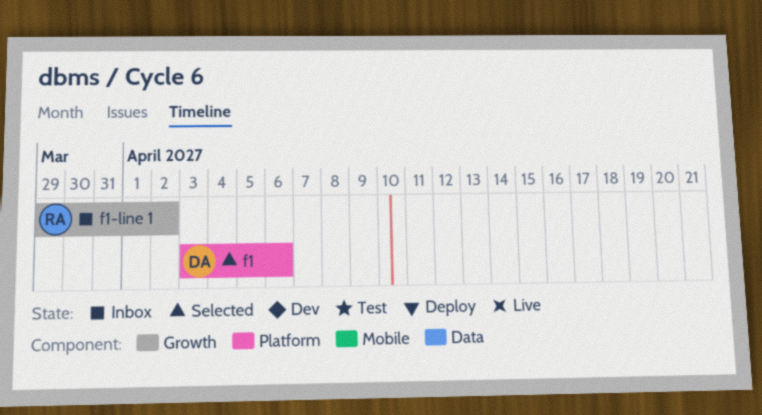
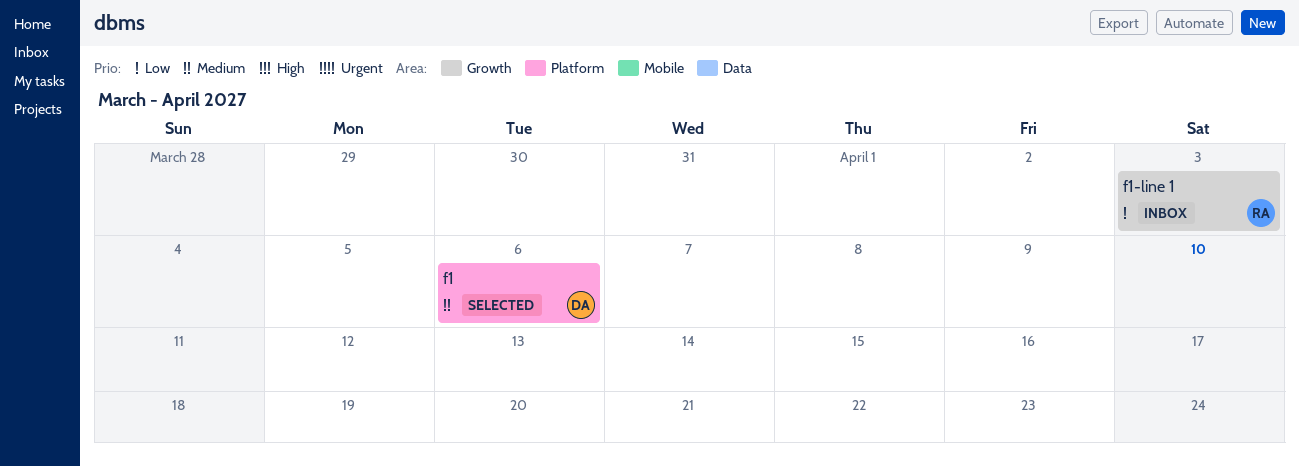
f1-line 1, due: Apr 2 -> Apr 3

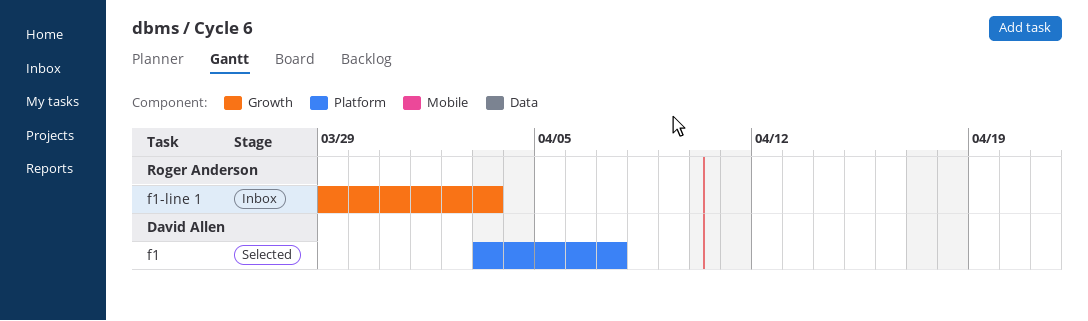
f1, due: Apr 6 -> Apr 7

